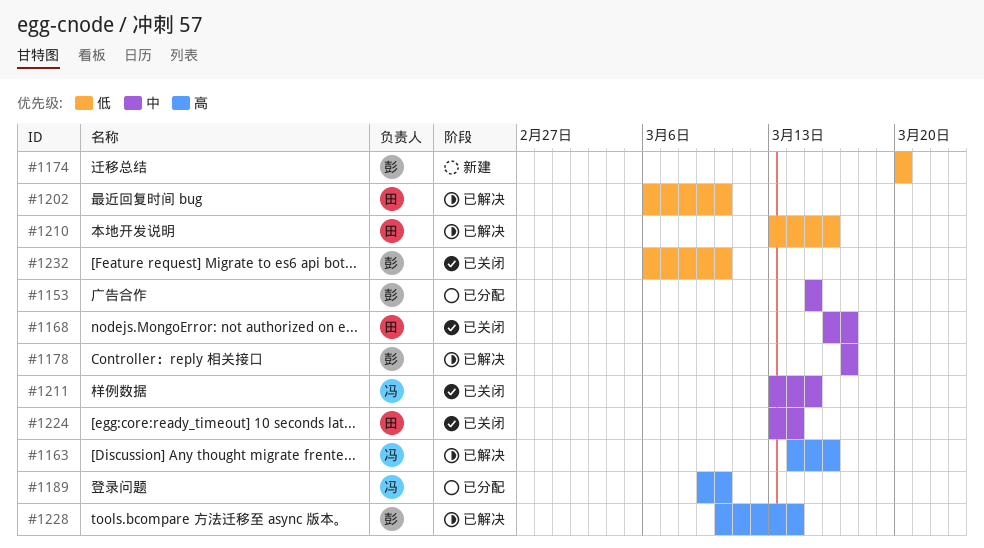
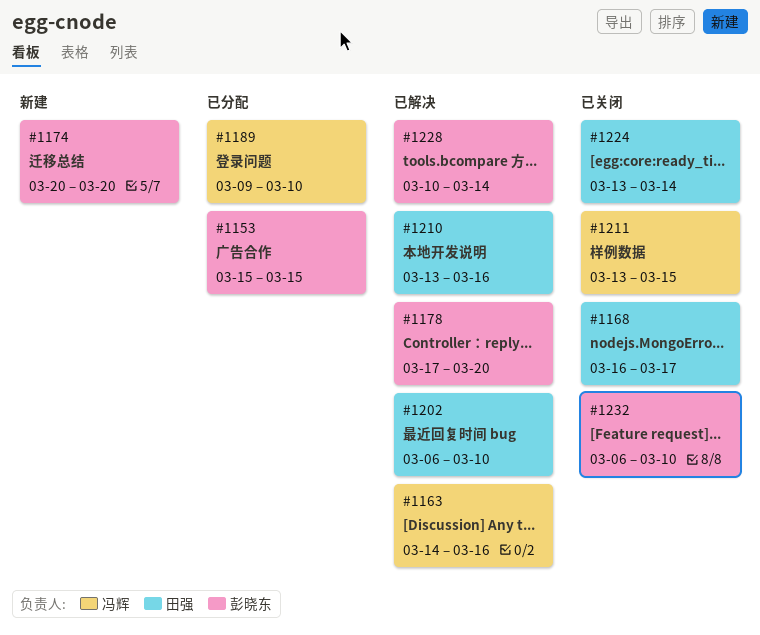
#1178, due: Mar 17 -> Mar 20

